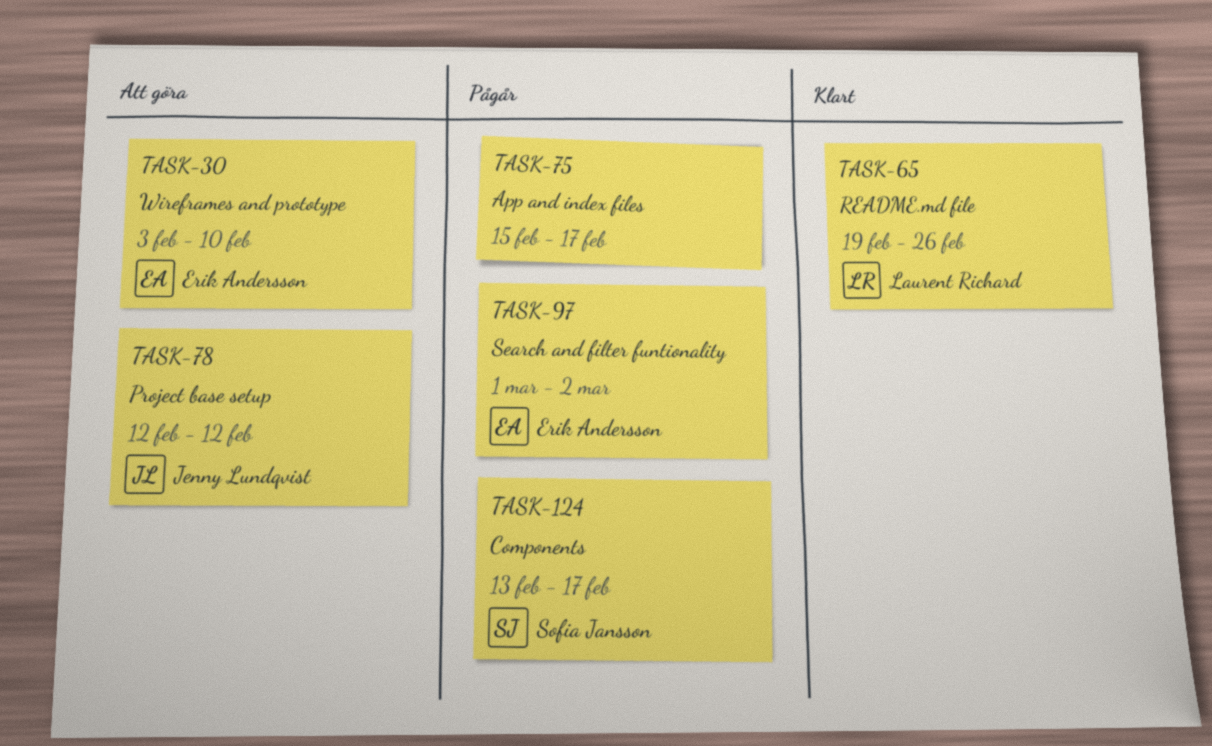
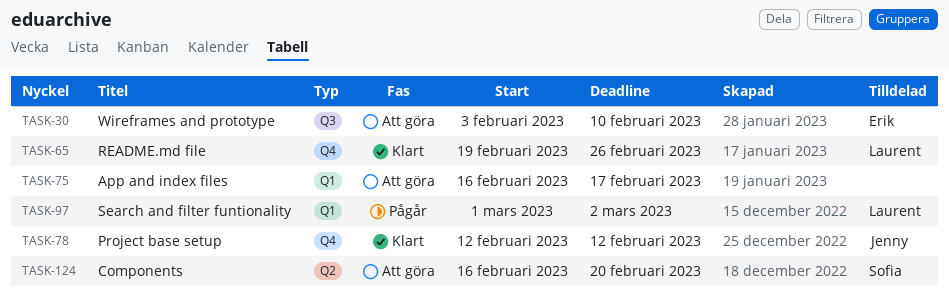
TASK-75, status: Pågår -> Att göra
TASK-75, start: Feb 15 -> Feb 16
TASK-78, status: Att göra -> Klart
TASK-97, owner: Erik Andersson -> Laurent Richard
TASK-124, status: Pågår -> Att göra
TASK-124, start: Feb 13 -> Feb 16
TASK-124, due: Feb 17 -> Feb 20

